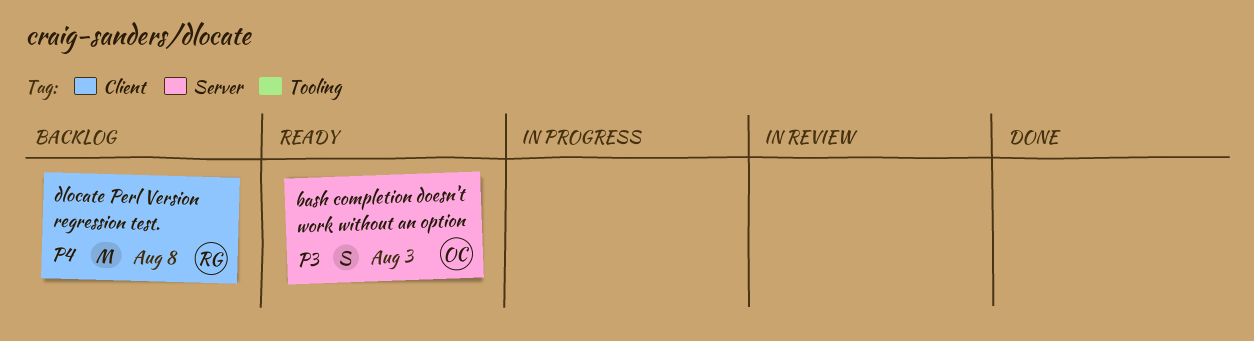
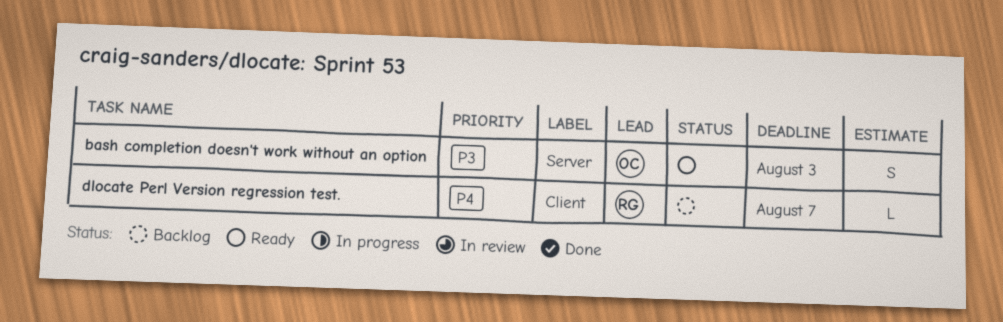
dlocate Perl Version regression test., estimate: M -> L
dlocate Perl Version regression test., due: Aug 8 -> Aug 7

